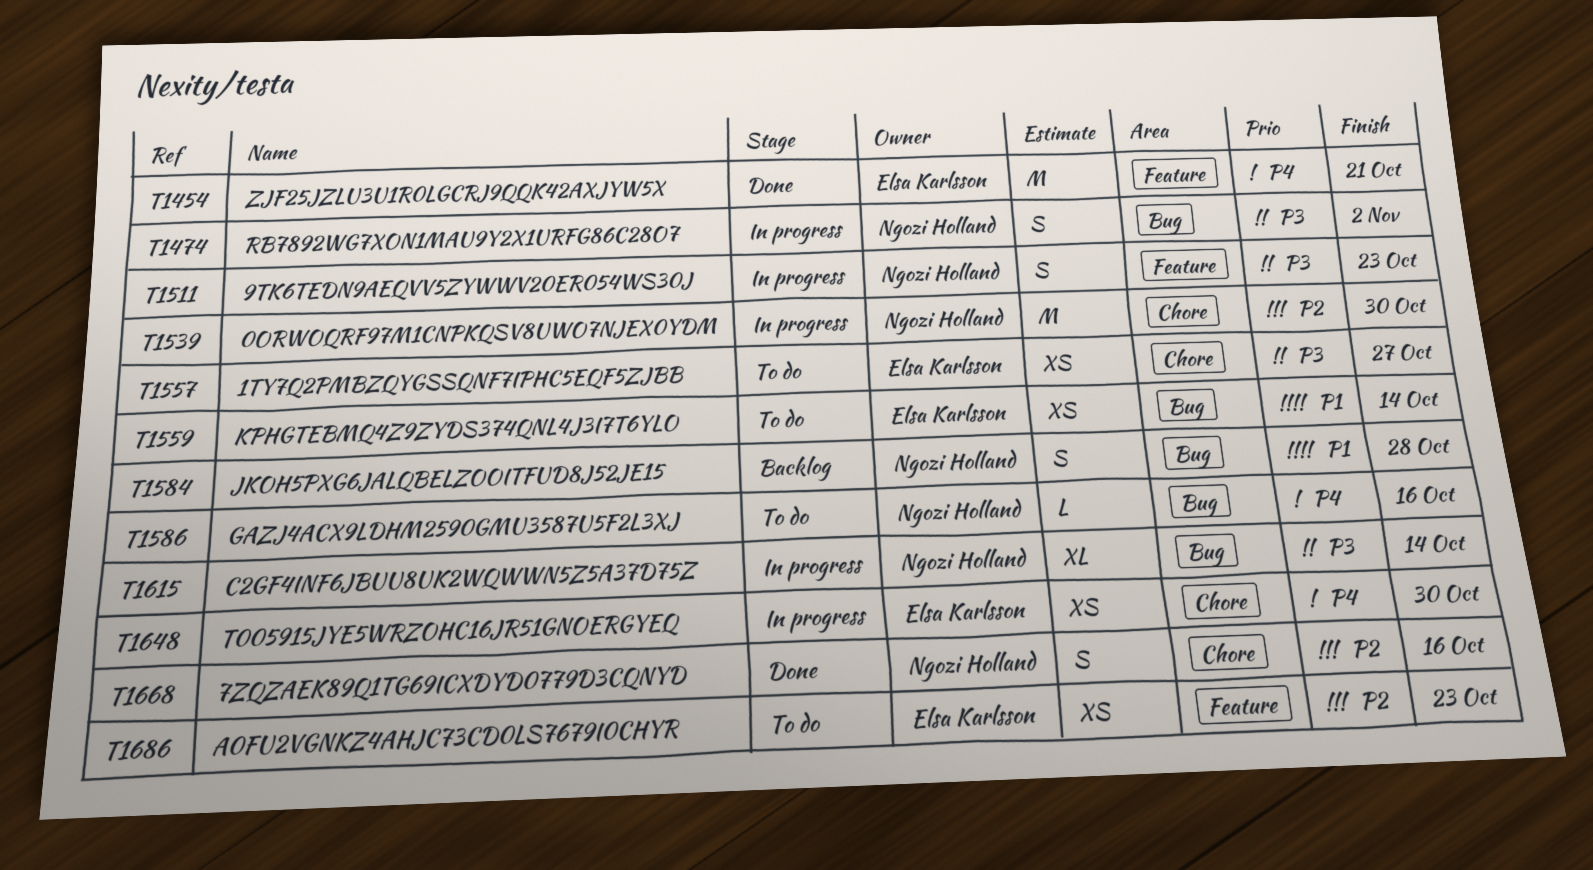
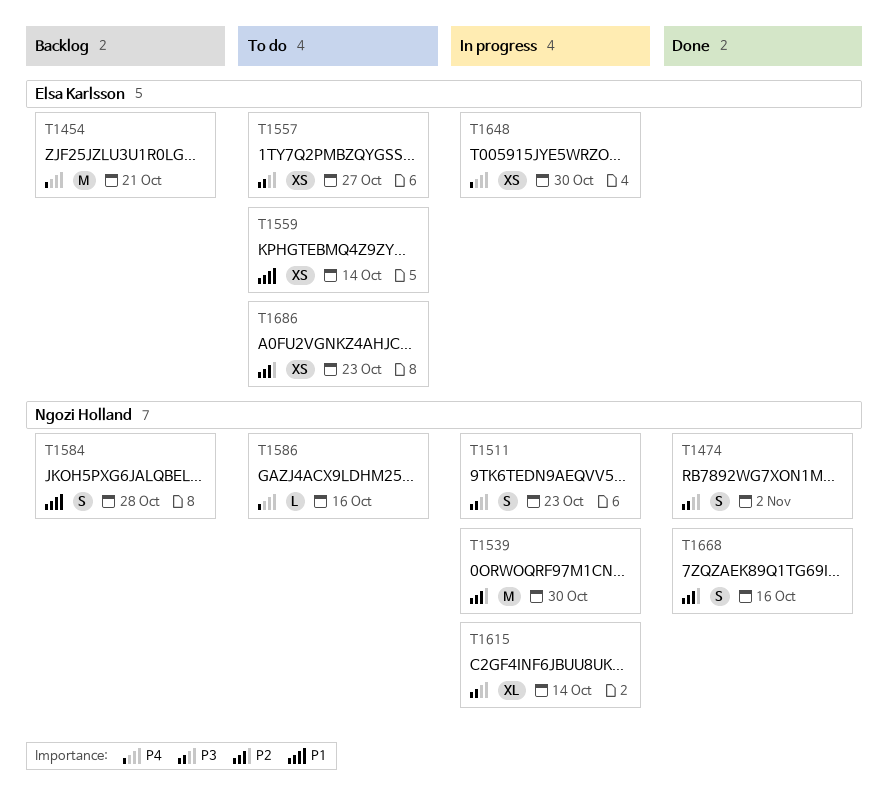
T1454, status: Done -> Backlog
T1474, status: In progress -> Done

